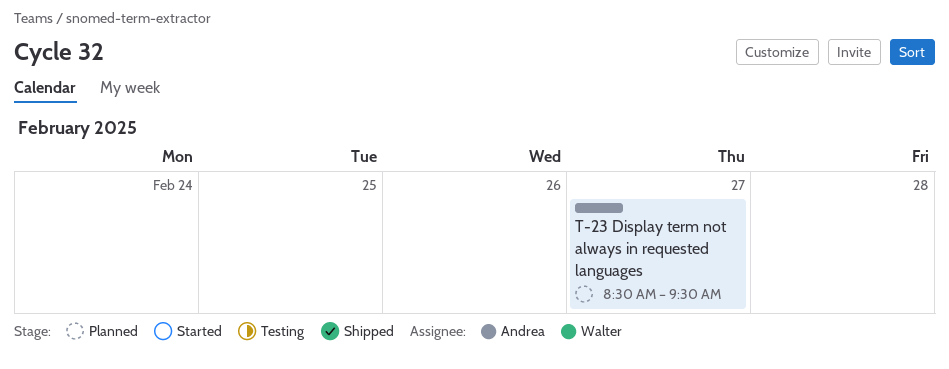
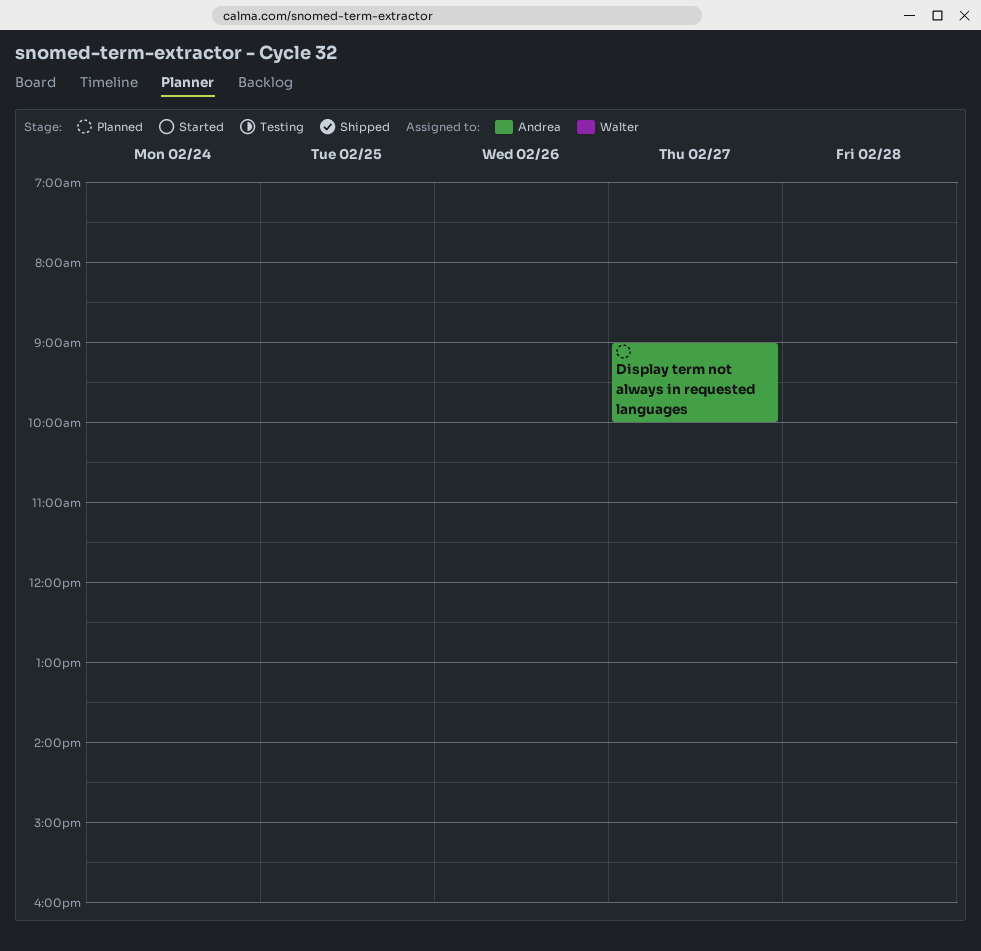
Display term not always in requested languages, begins: 08:30 -> 09:00
Display term not always in requested languages, ends: 09:30 -> 10:00

